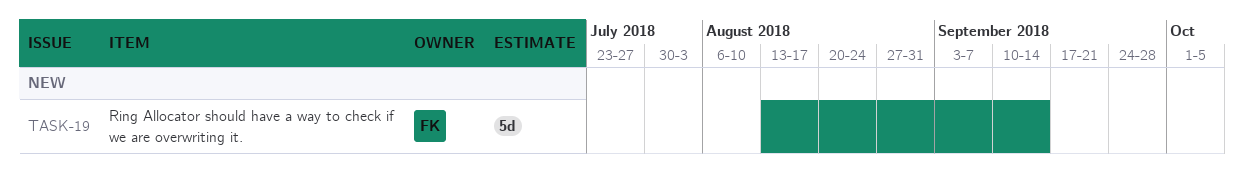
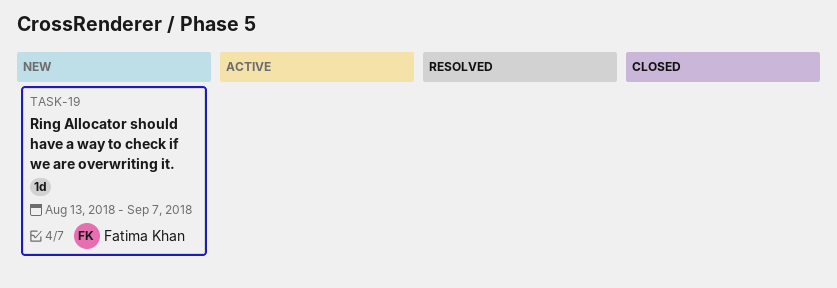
TASK-19, estimate: 5d -> 1d
TASK-19, due: Sep 14 -> Sep 7

